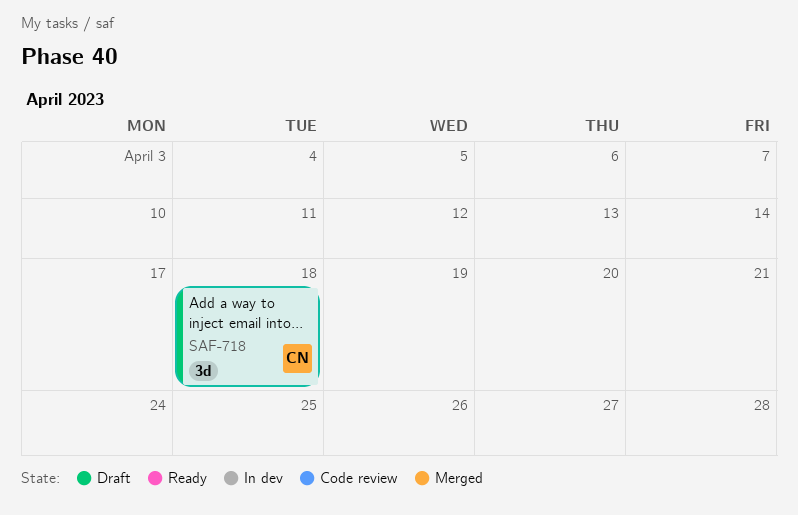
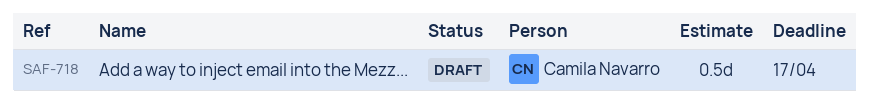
SAF-718, estimate: 3d -> 0.5d
SAF-718, due: Apr 18 -> Apr 17

